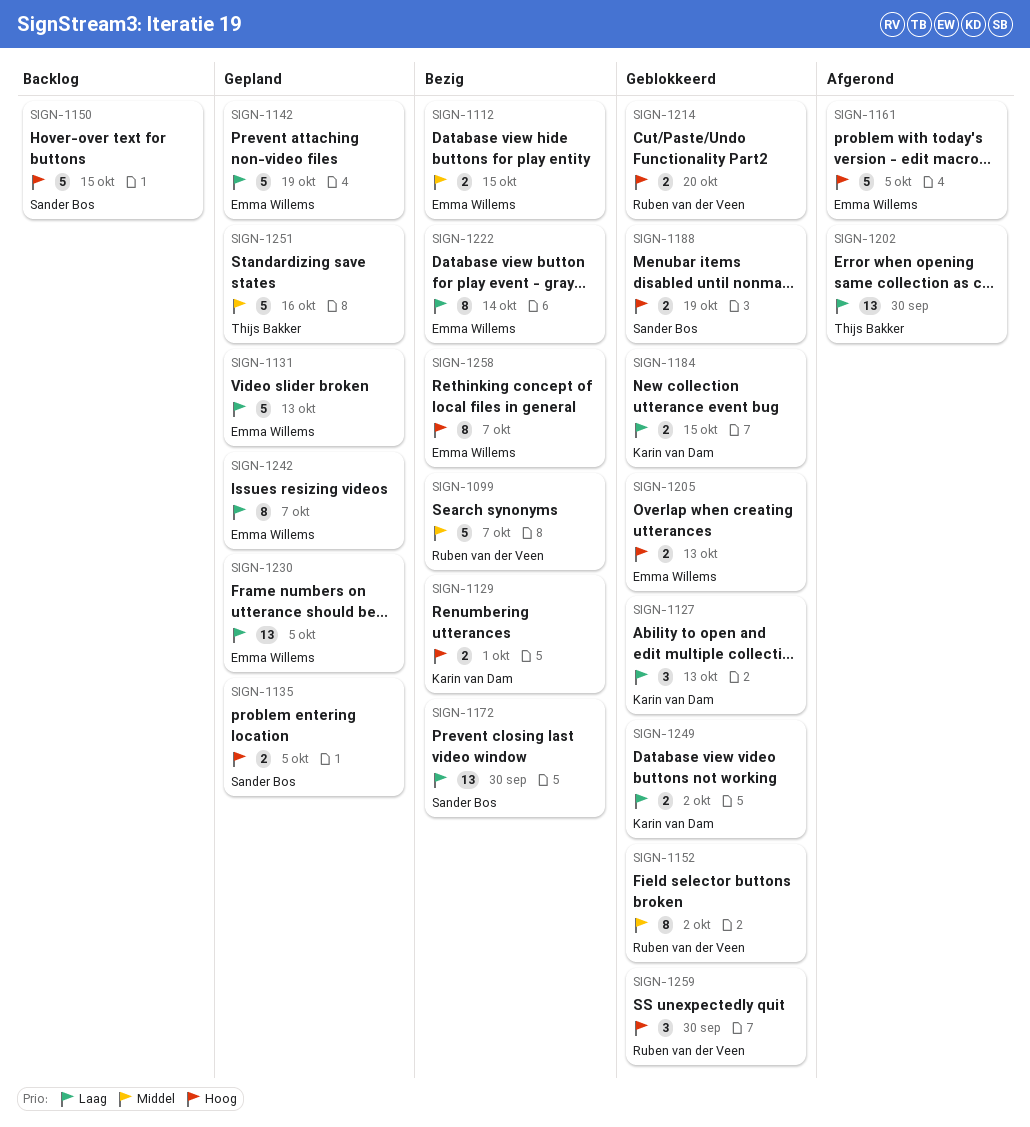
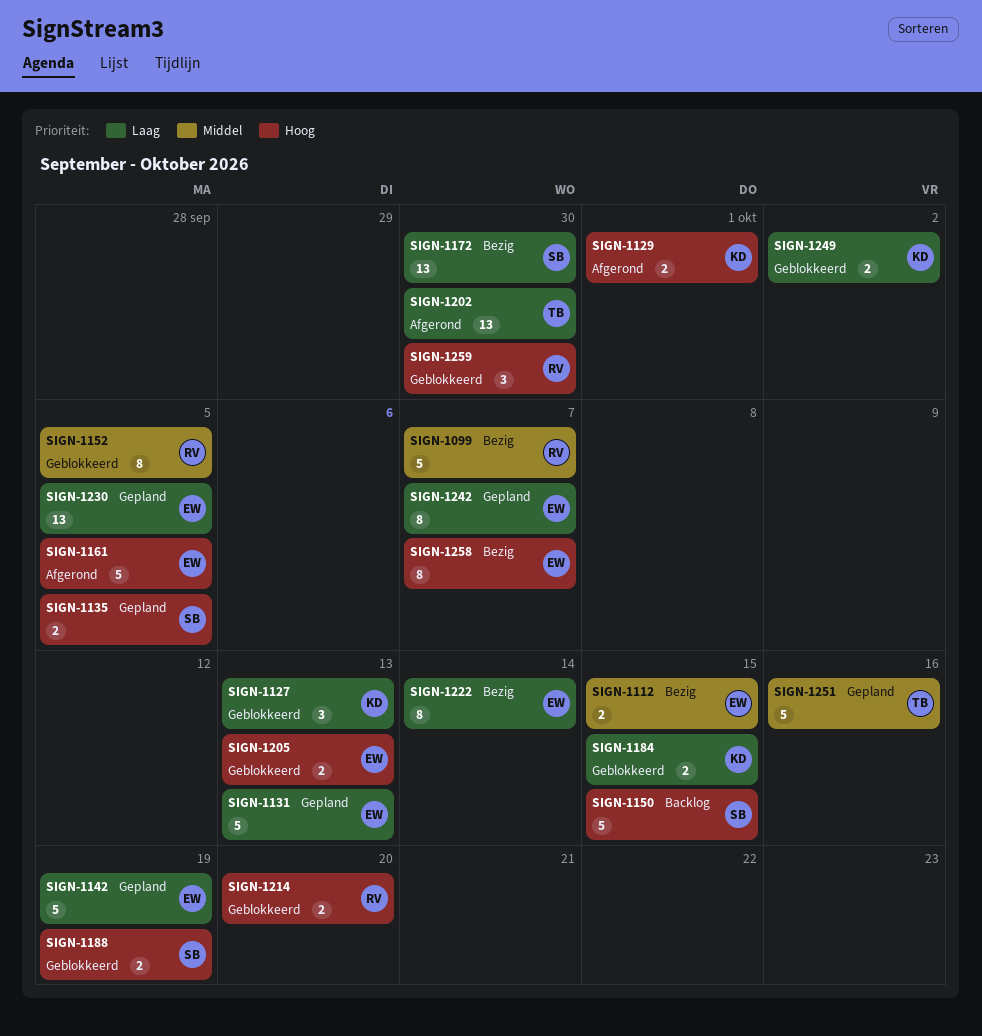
SIGN-1129, status: Bezig -> Afgerond
SIGN-1152, due: Oct 2 -> Oct 5

